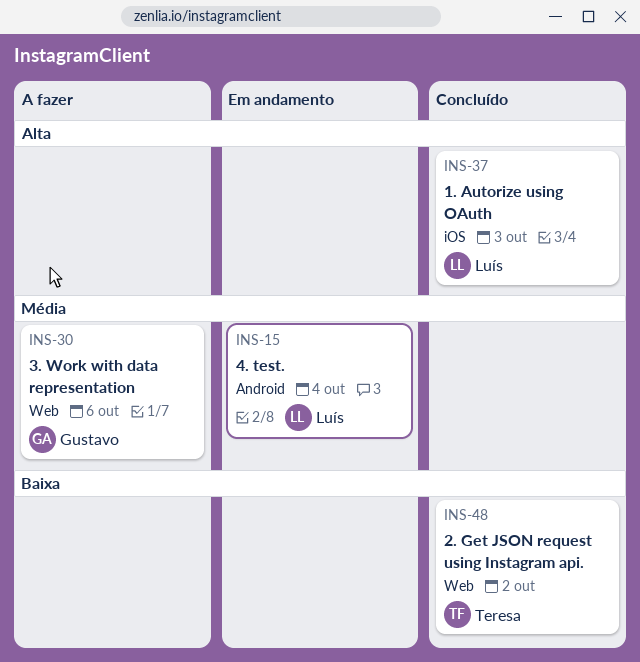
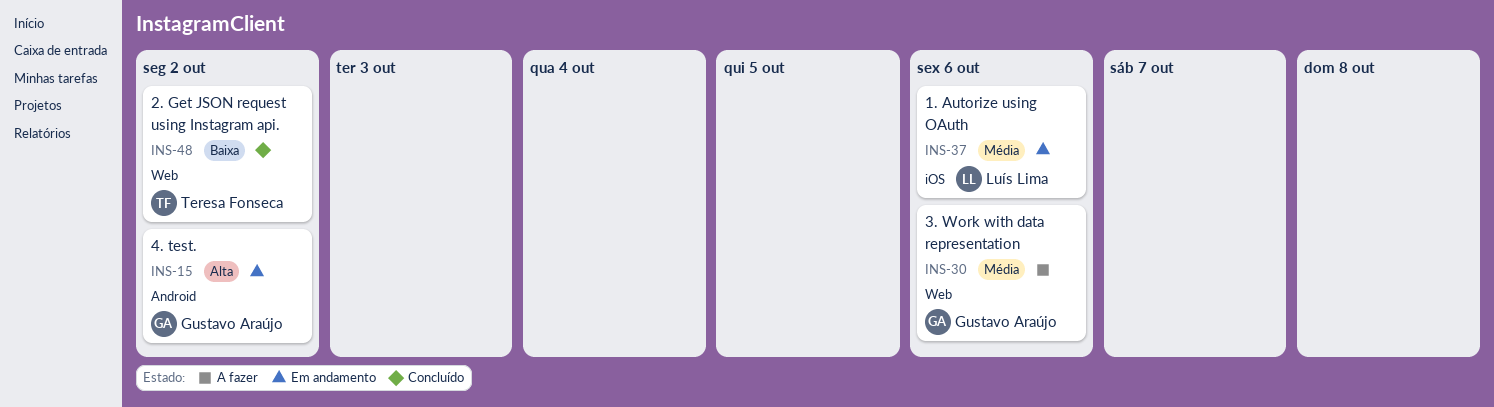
INS-15, owner: Luís Lima -> Gustavo Araújo
INS-15, priority: Média -> Alta
INS-15, due: Oct 4 -> Oct 2
INS-37, status: Concluído -> Em andamento
INS-37, priority: Alta -> Média
INS-37, due: Oct 3 -> Oct 6

